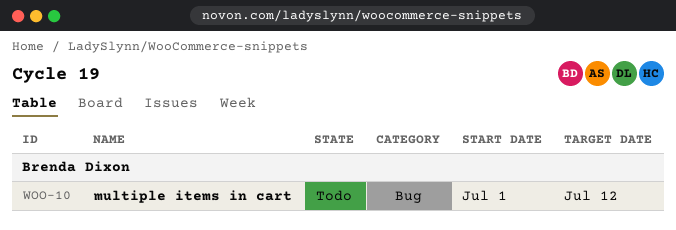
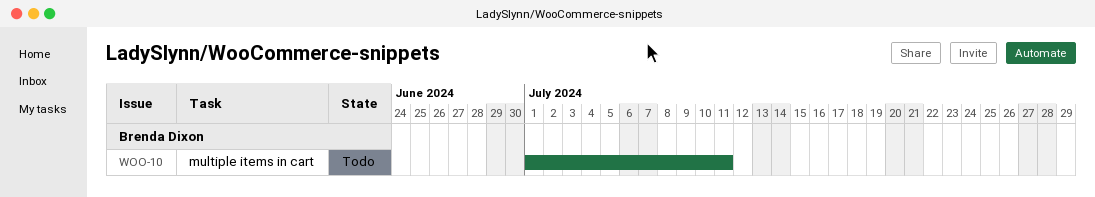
WOO-10, due: Jul 12 -> Jul 11

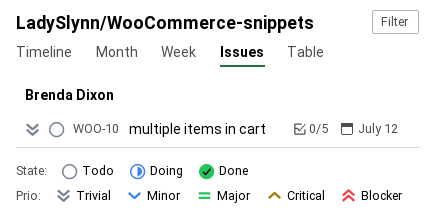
WOO-10, due: Jul 11 -> Jul 12

